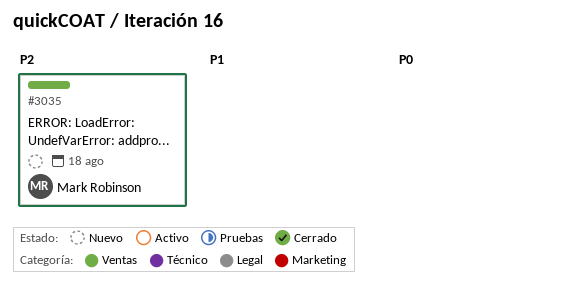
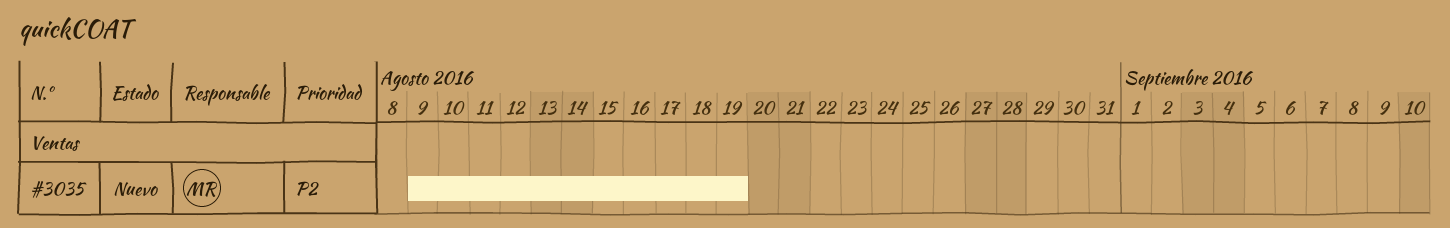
#3035, due: Aug 18 -> Aug 19

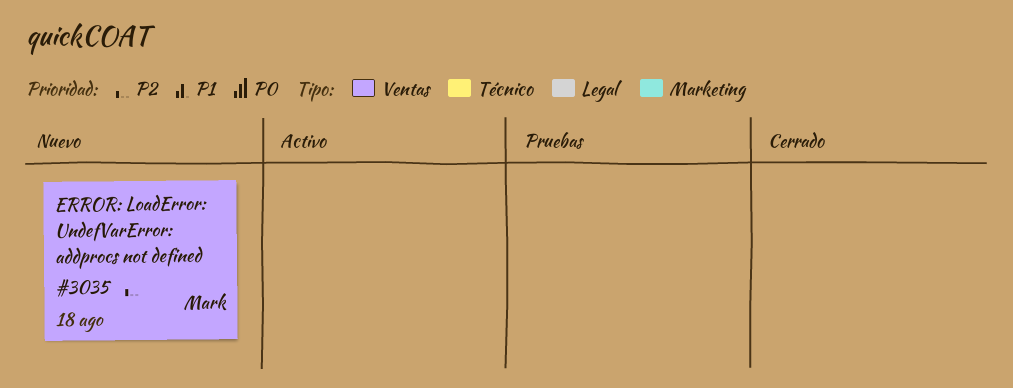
#3035, due: Aug 19 -> Aug 18

